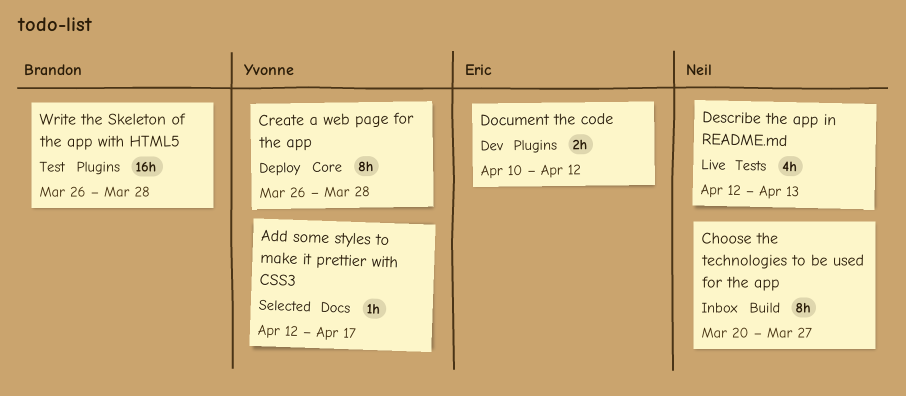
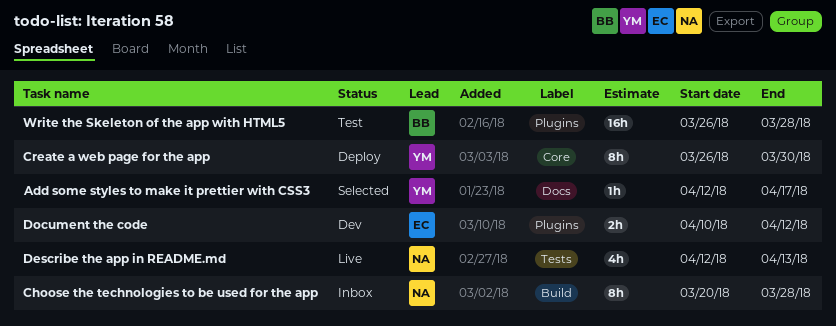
Choose the technologies to be used for the app, due: Mar 27 -> Mar 28
Create a web page for the app, due: Mar 28 -> Mar 30

